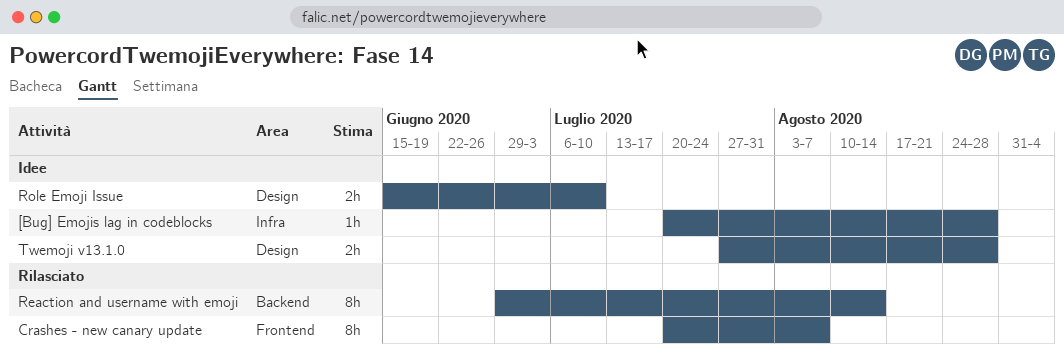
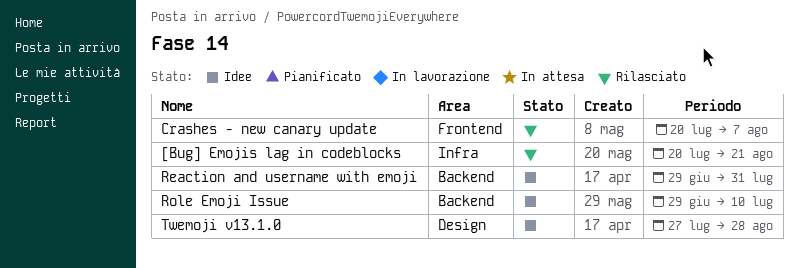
[Bug] Emojis lag in codeblocks, status: Idee -> Rilasciato
[Bug] Emojis lag in codeblocks, due: Aug 28 -> Aug 21
Reaction and username with emoji, status: Rilasciato -> Idee
Reaction and username with emoji, due: Aug 14 -> Jul 31
Role Emoji Issue, label: Design -> Backend
Role Emoji Issue, start: Jun 15 -> Jun 29

